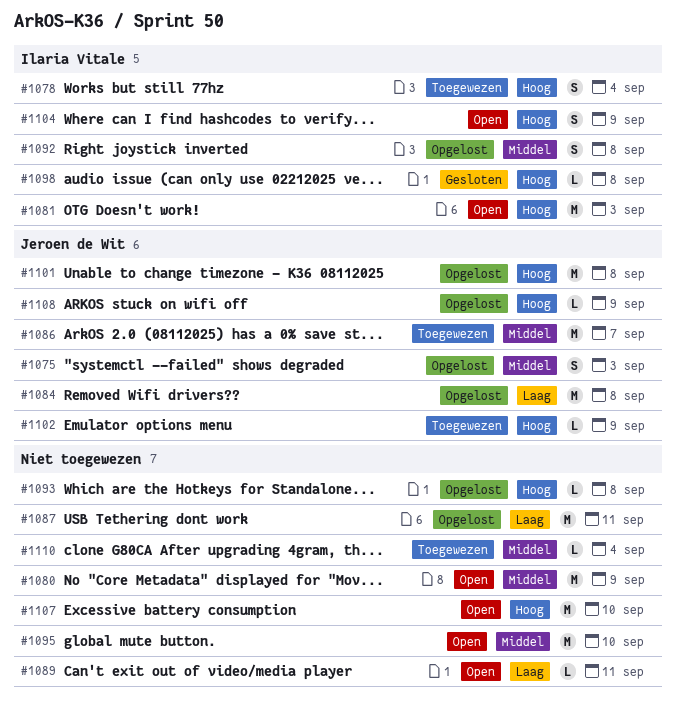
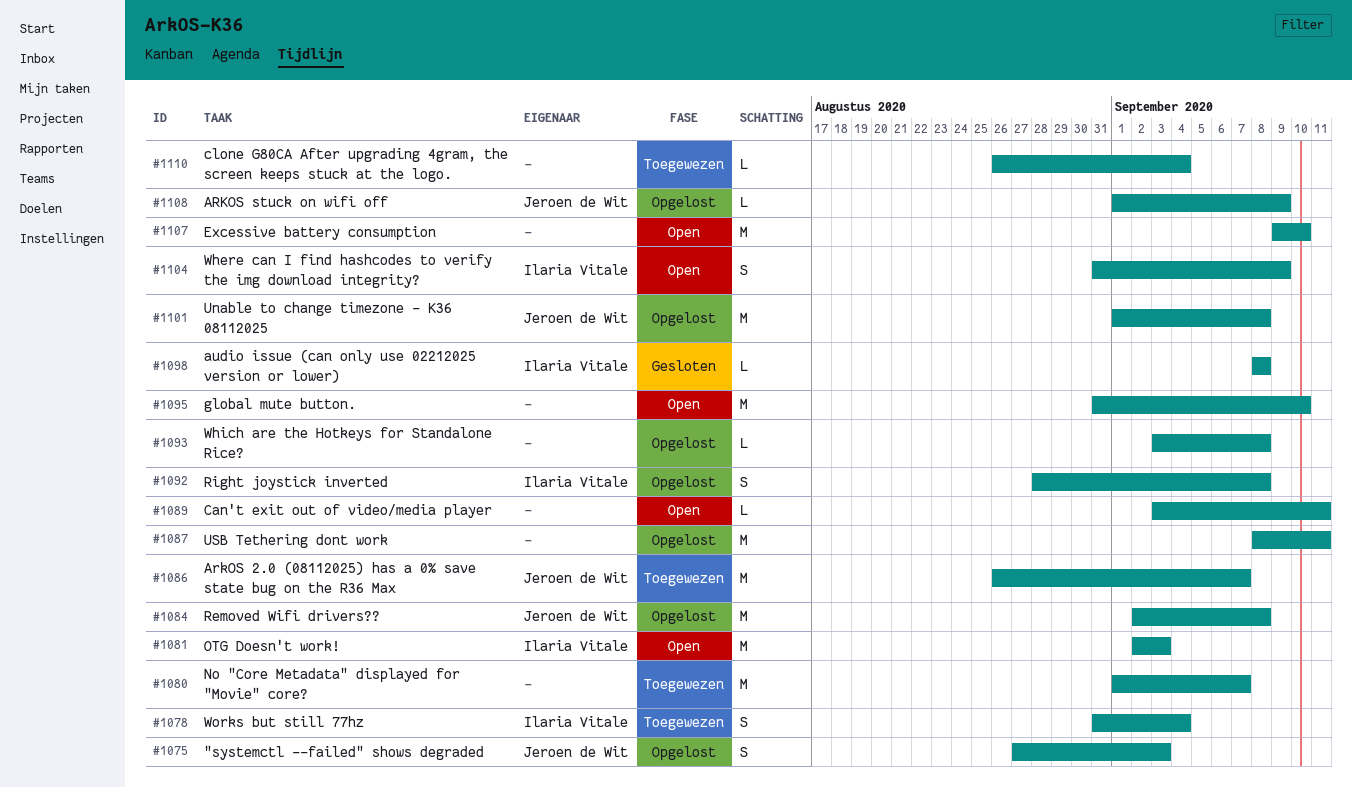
#1080, status: Open -> Toegewezen
#1080, due: Sep 9 -> Sep 7
#1102: present -> none

